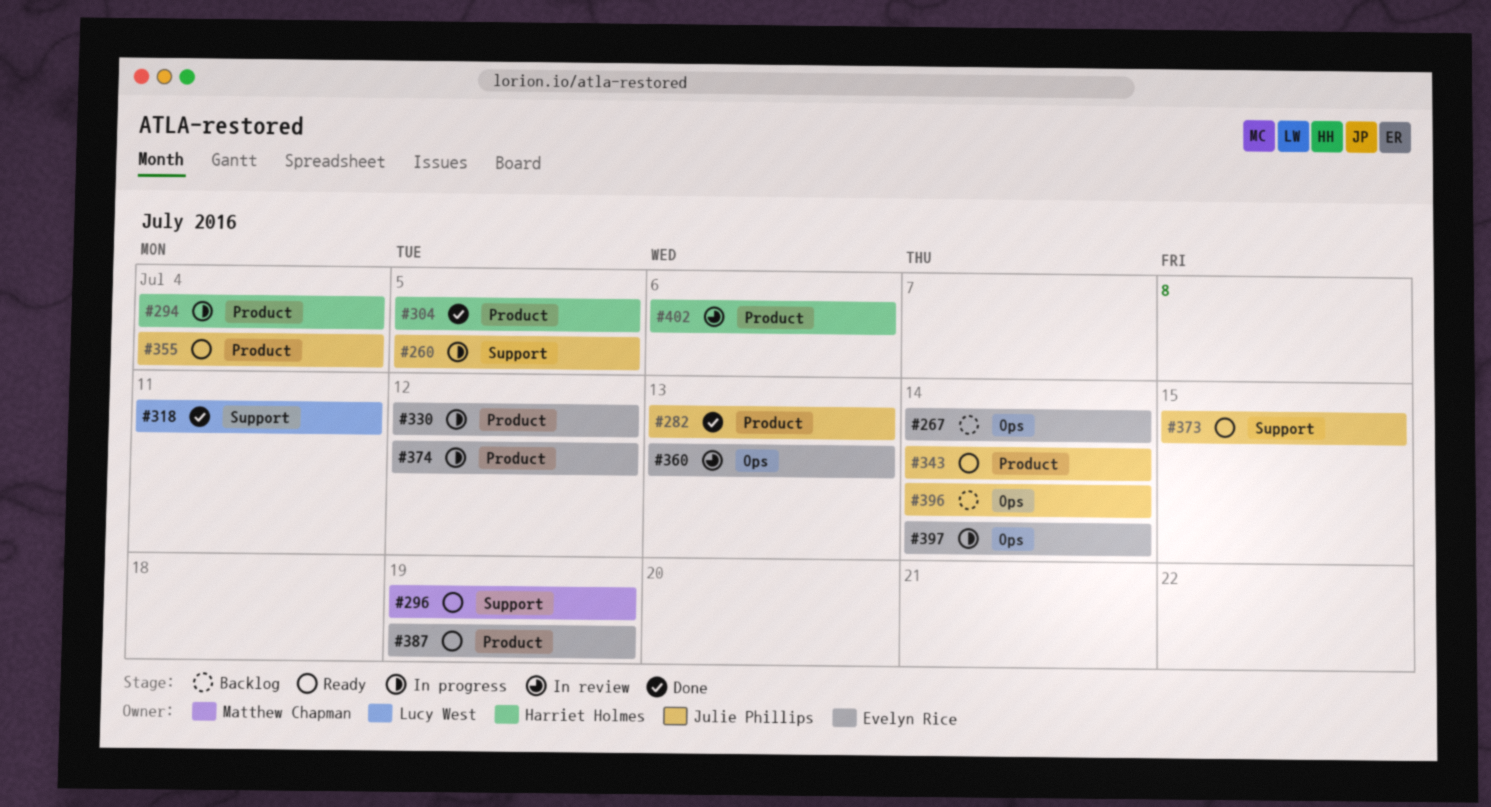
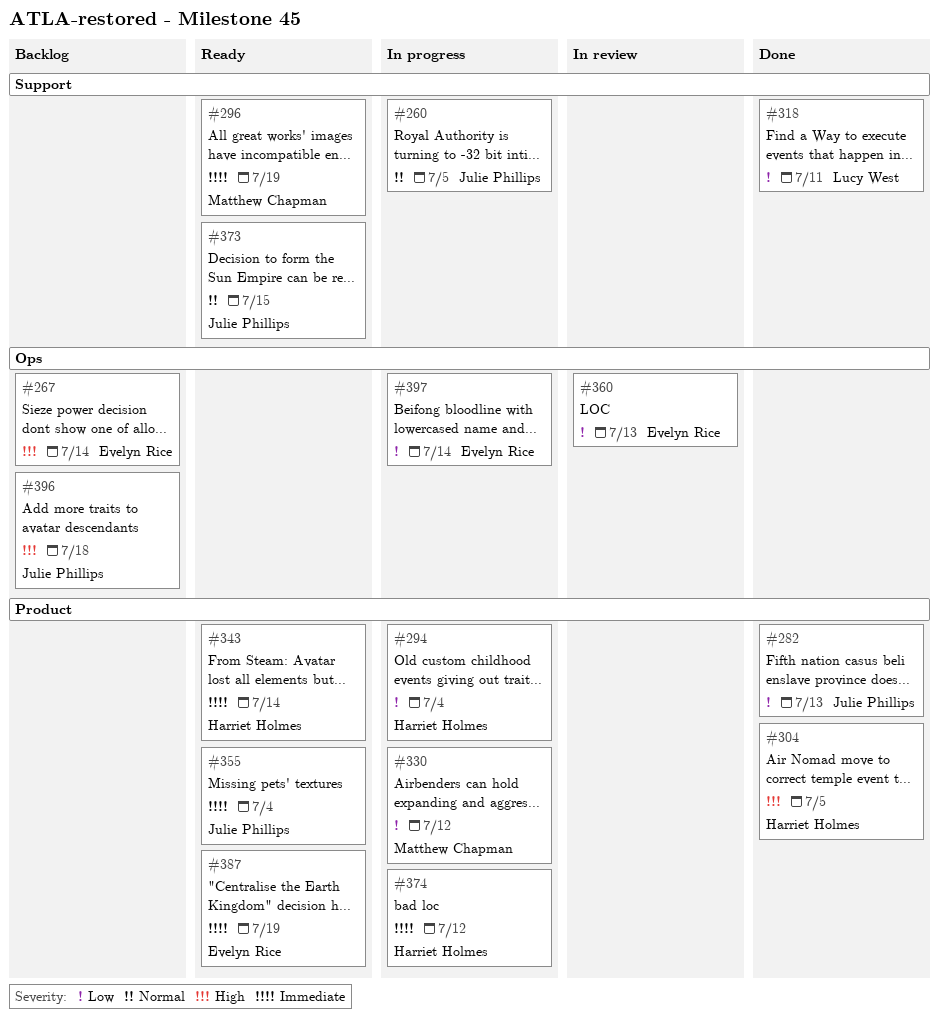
#330, owner: Evelyn Rice -> Matthew Chapman
#343, owner: Julie Phillips -> Harriet Holmes
#374, owner: Evelyn Rice -> Harriet Holmes
#396, due: Jul 14 -> Jul 18
#402: present -> none

